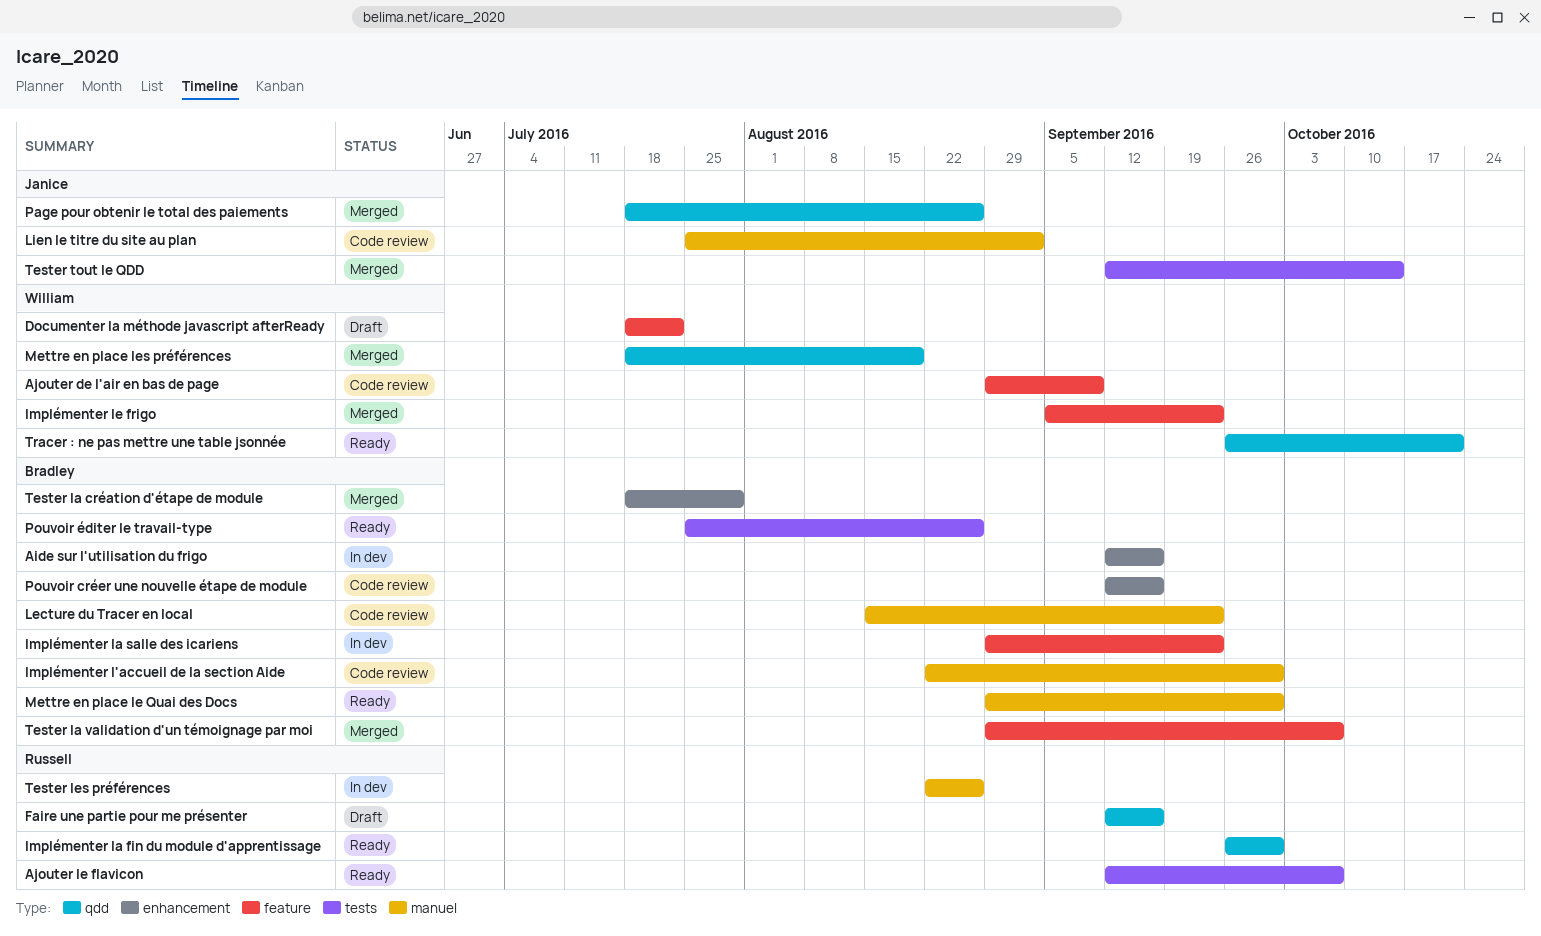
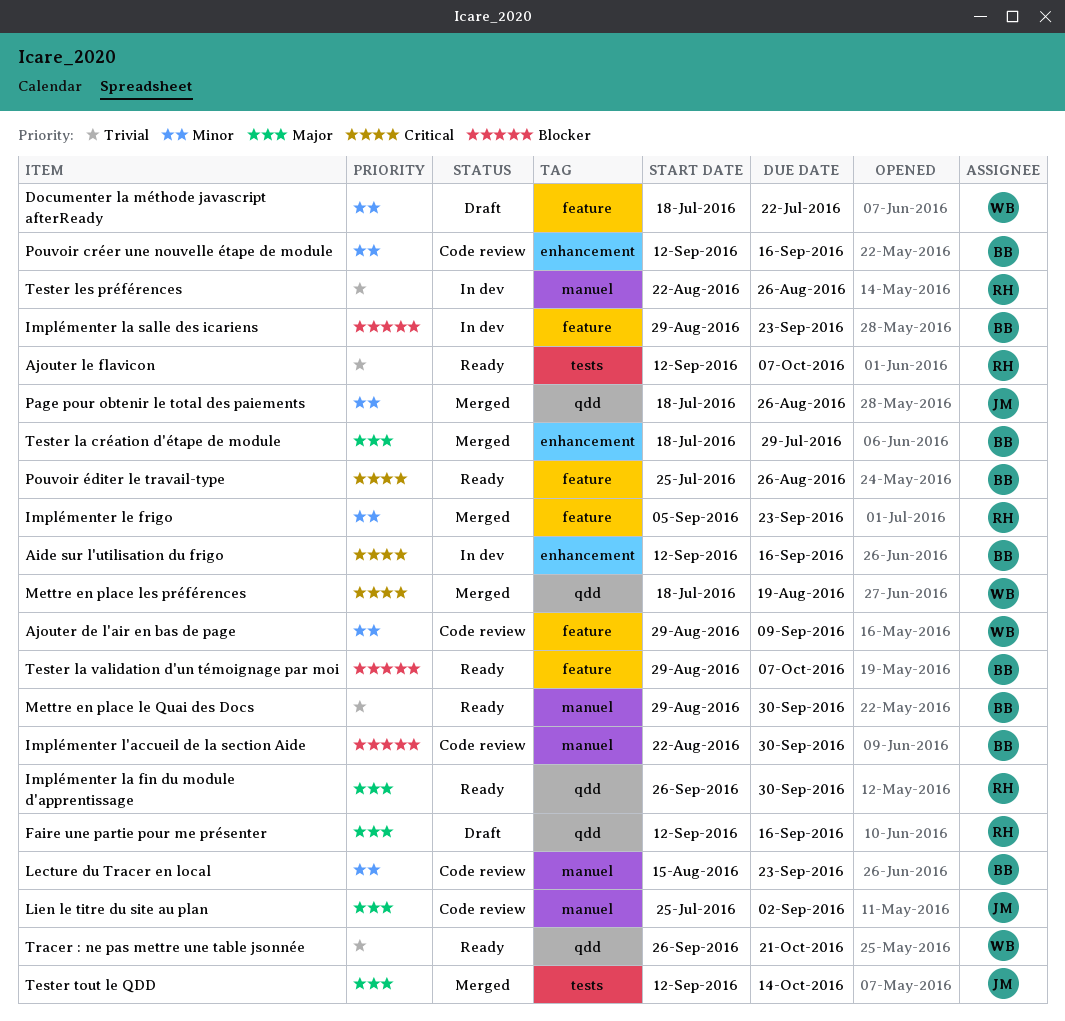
Implémenter le frigo, owner: William -> Russell
Pouvoir éditer le travail-type, label: tests -> feature
Tester la validation d'un témoignage par moi, status: Merged -> Ready

